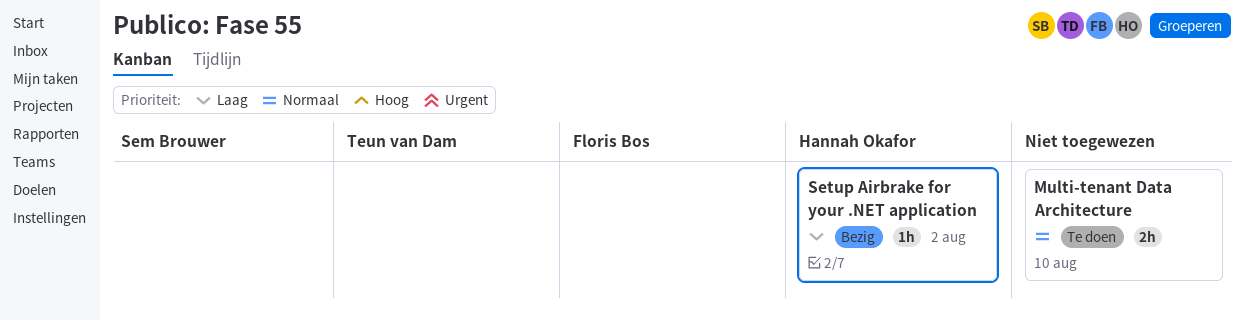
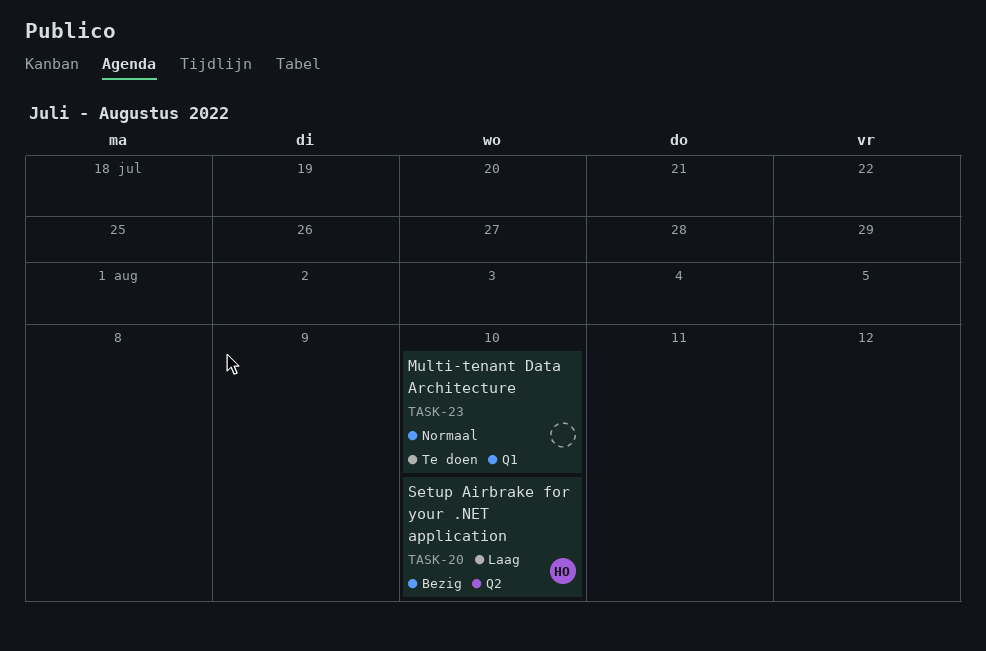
Setup Airbrake for your .NET application, due: Aug 2 -> Aug 10

